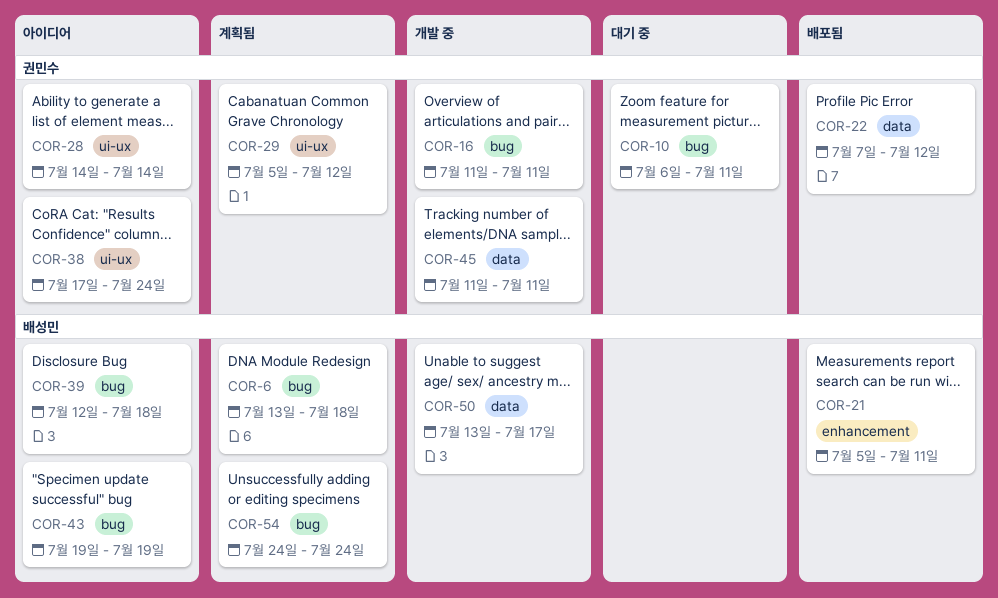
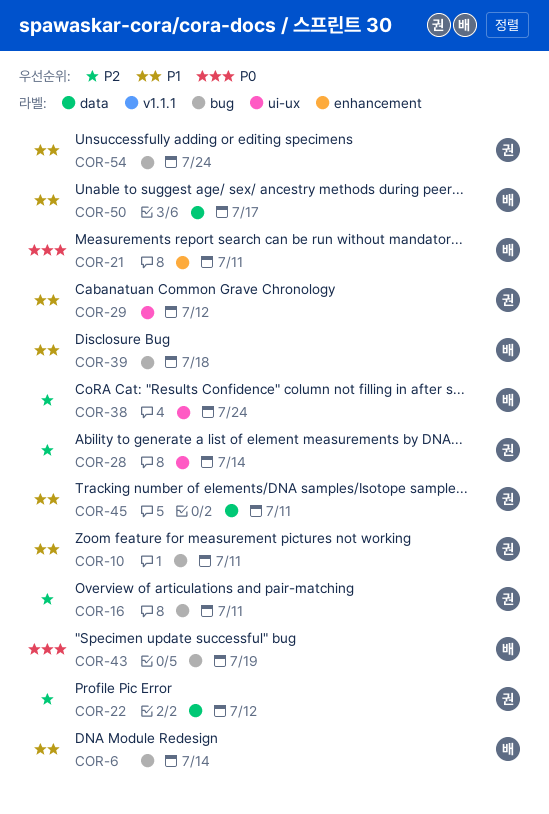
COR-6, due: Jul 18 -> Jul 14
COR-38, owner: 권민수 -> 배성민
COR-54, owner: 배성민 -> 권민수

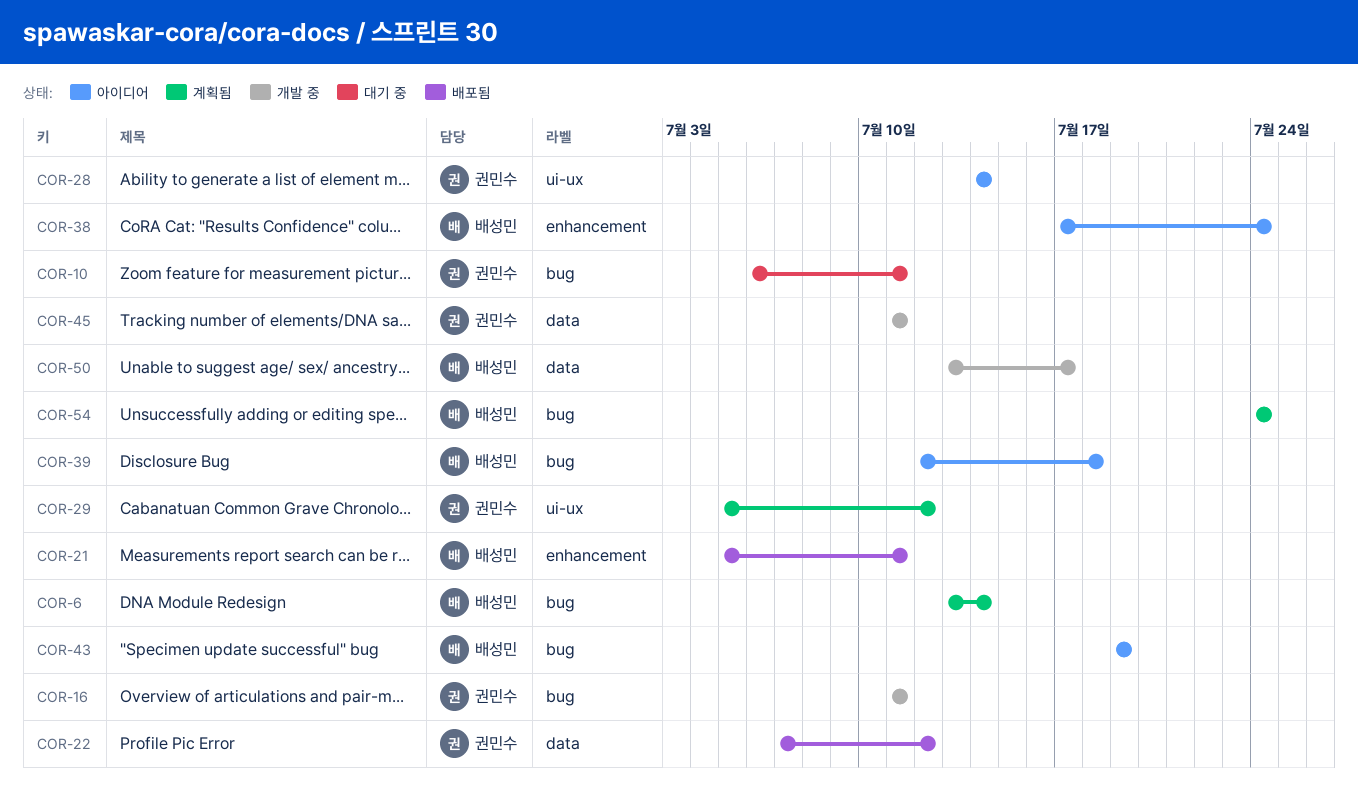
COR-38, label: ui-ux -> enhancement
COR-54, owner: 권민수 -> 배성민

